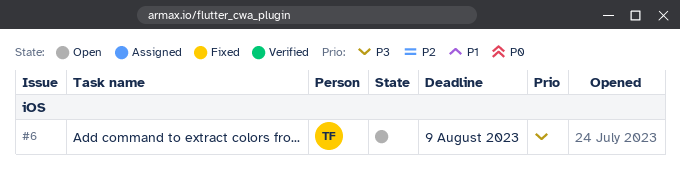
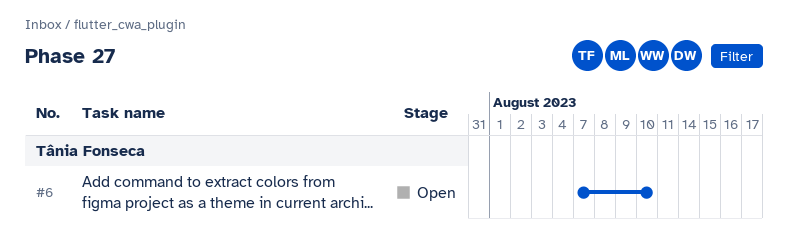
#6, due: Aug 9 -> Aug 10

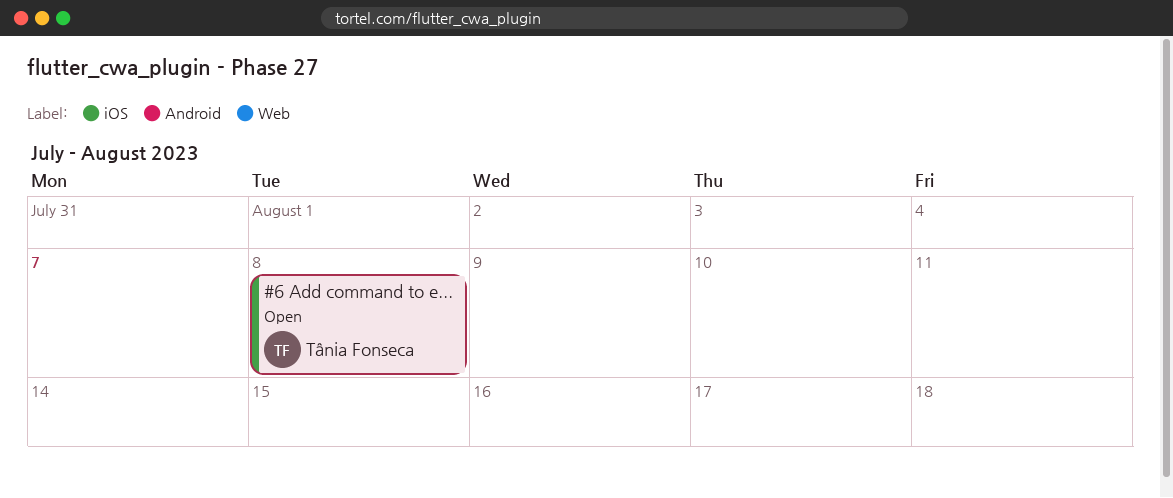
#6, due: Aug 10 -> Aug 8

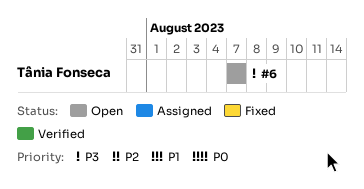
#6, due: Aug 8 -> Aug 7

